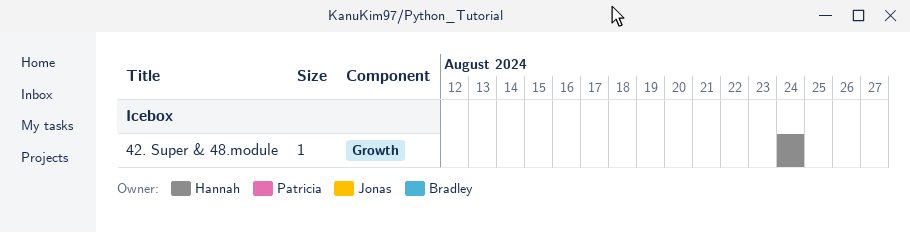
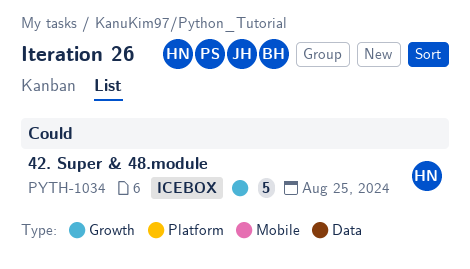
42. Super & 48.module, estimate: 1 -> 5
42. Super & 48.module, due: Aug 24 -> Aug 25

